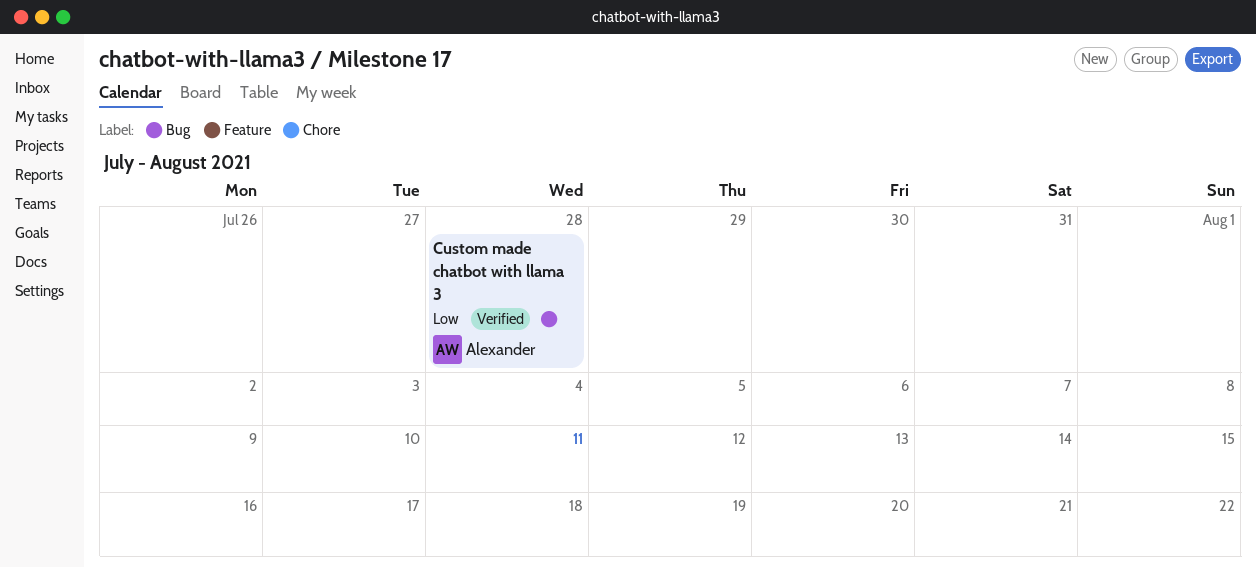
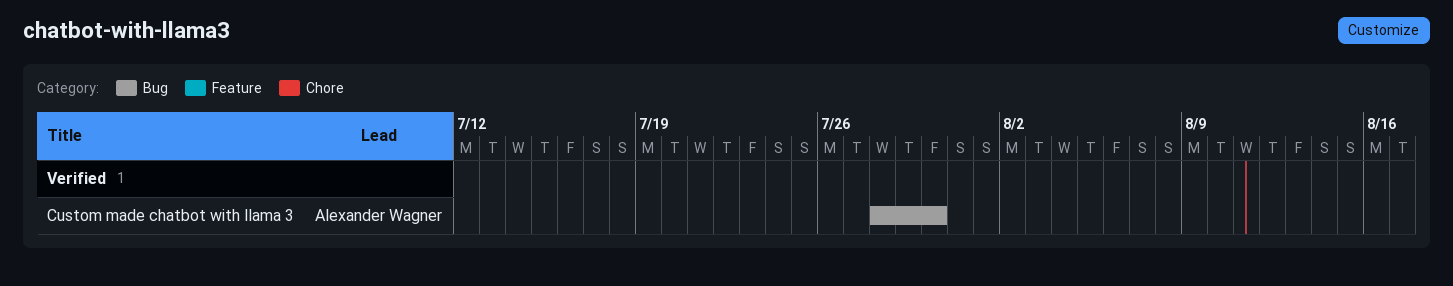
Custom made chatbot with llama 3, due: Jul 28 -> Jul 30

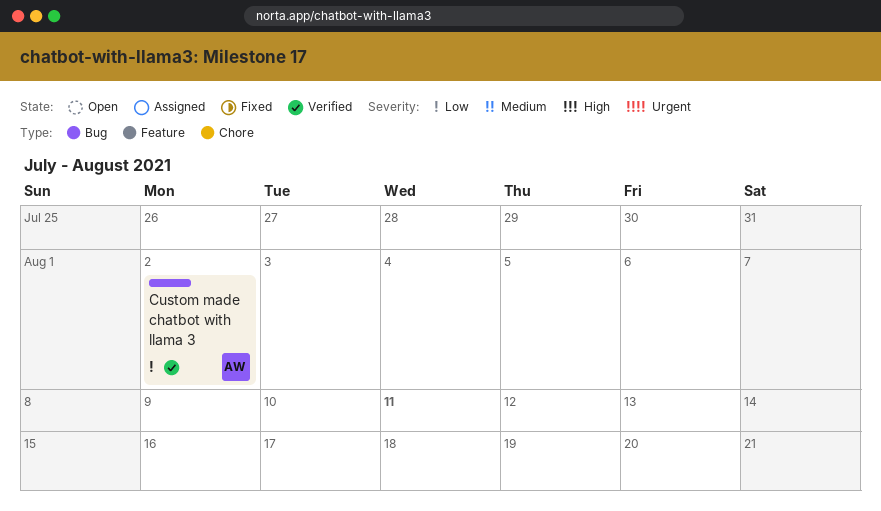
Custom made chatbot with llama 3, due: Jul 30 -> Aug 2

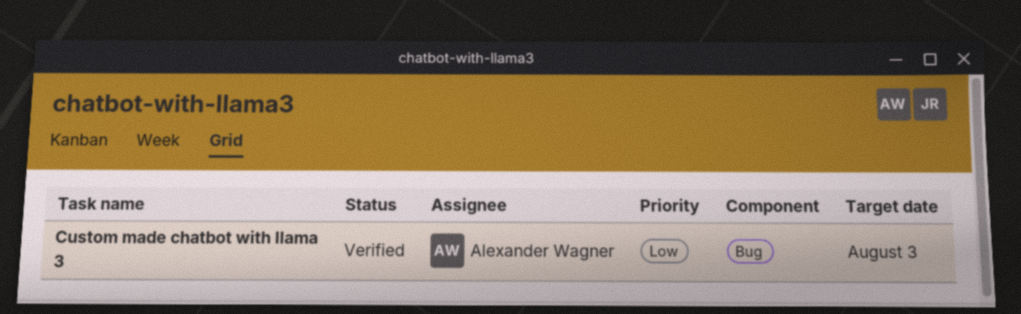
Custom made chatbot with llama 3, due: Aug 2 -> Aug 3

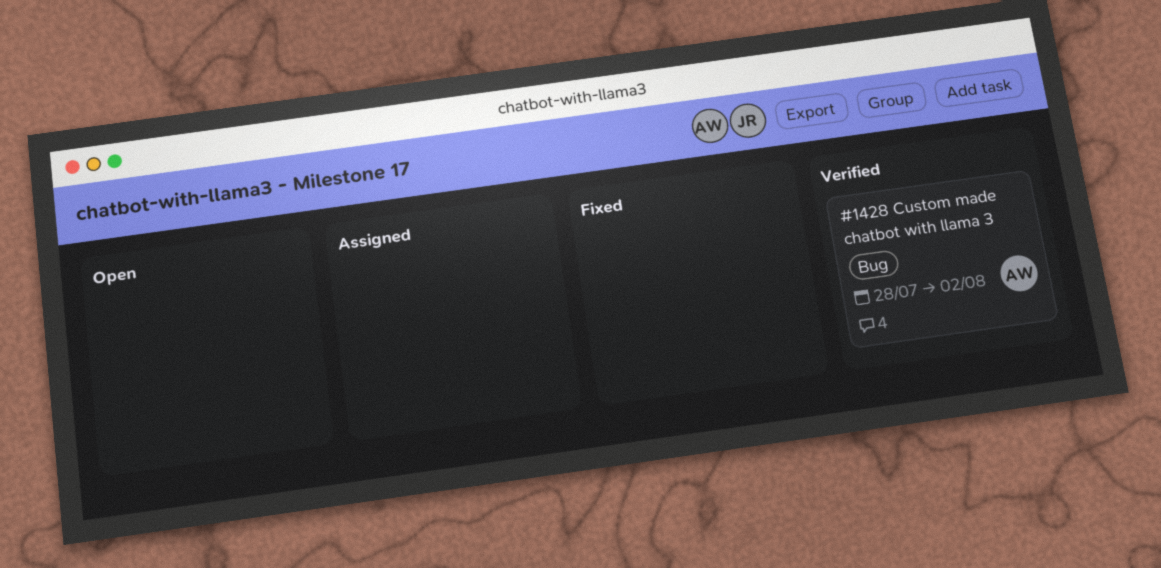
Custom made chatbot with llama 3, due: Aug 3 -> Aug 2

